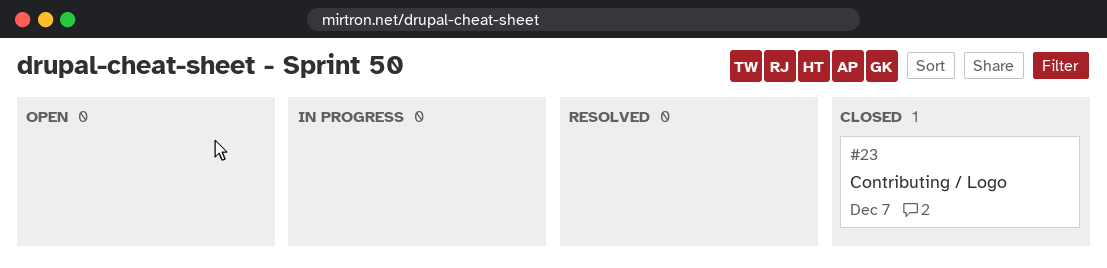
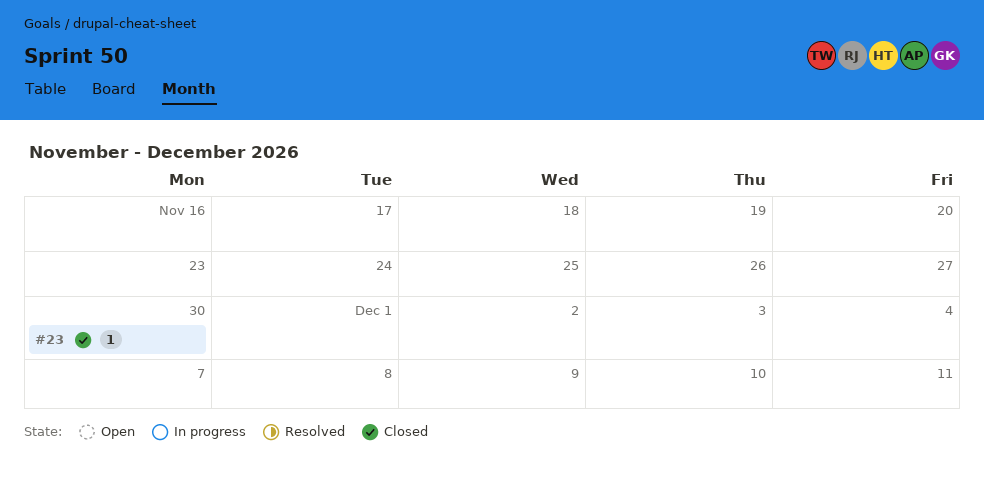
#23, due: Dec 7 -> Nov 30

